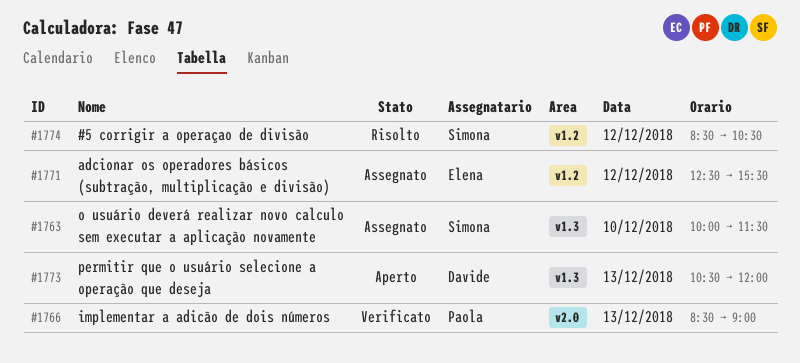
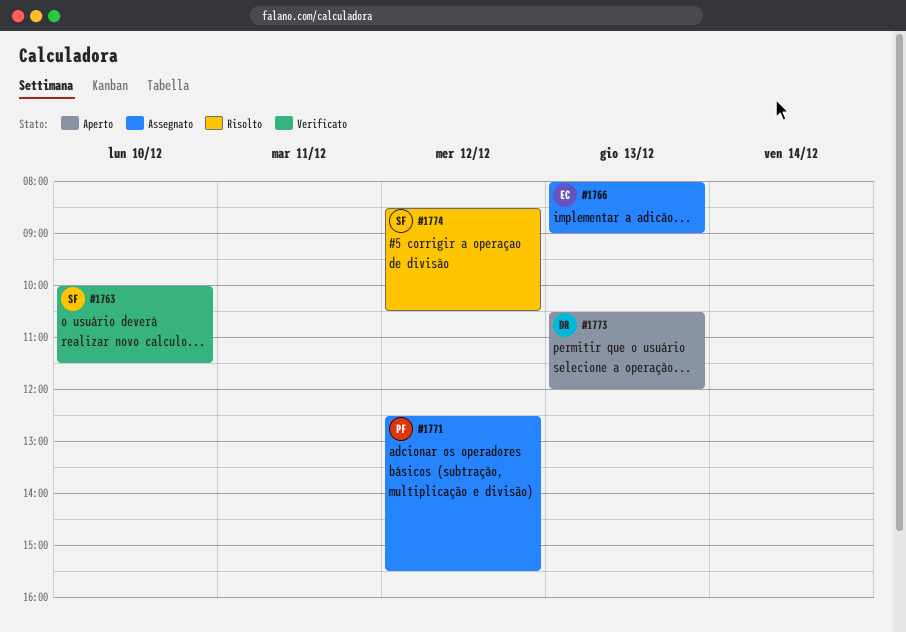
#1763, status: Assegnato -> Verificato
#1766, status: Verificato -> Assegnato
#1766, owner: Paola -> Elena
#1766, begins: 08:30 -> 08:00
#1771, owner: Elena -> Paola

